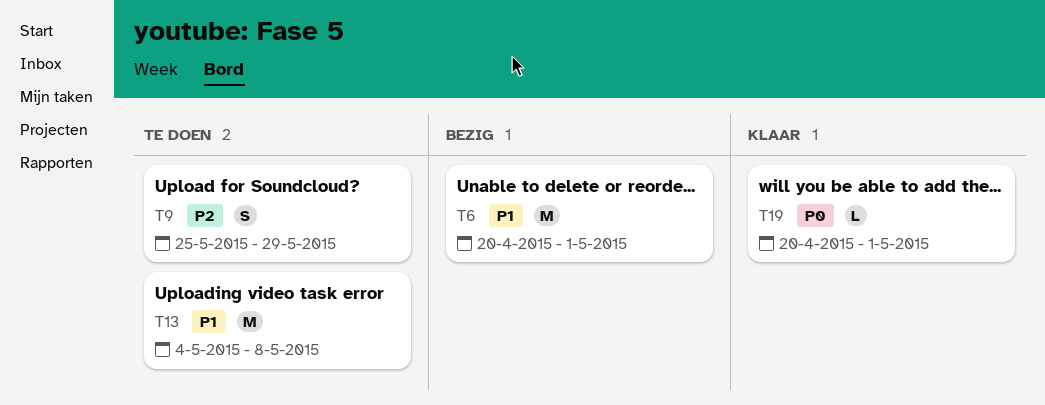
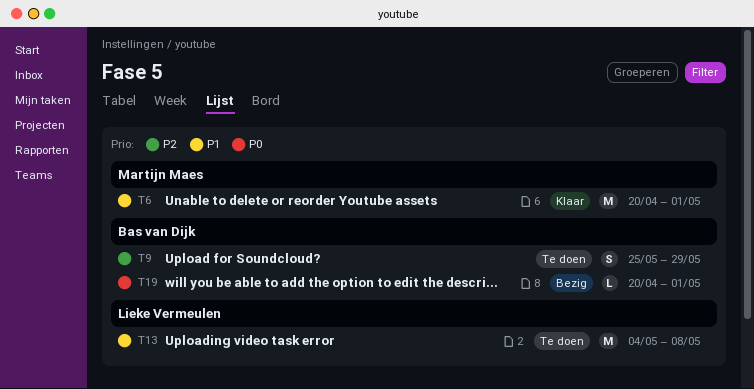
T6, status: Bezig -> Klaar
T19, status: Klaar -> Bezig

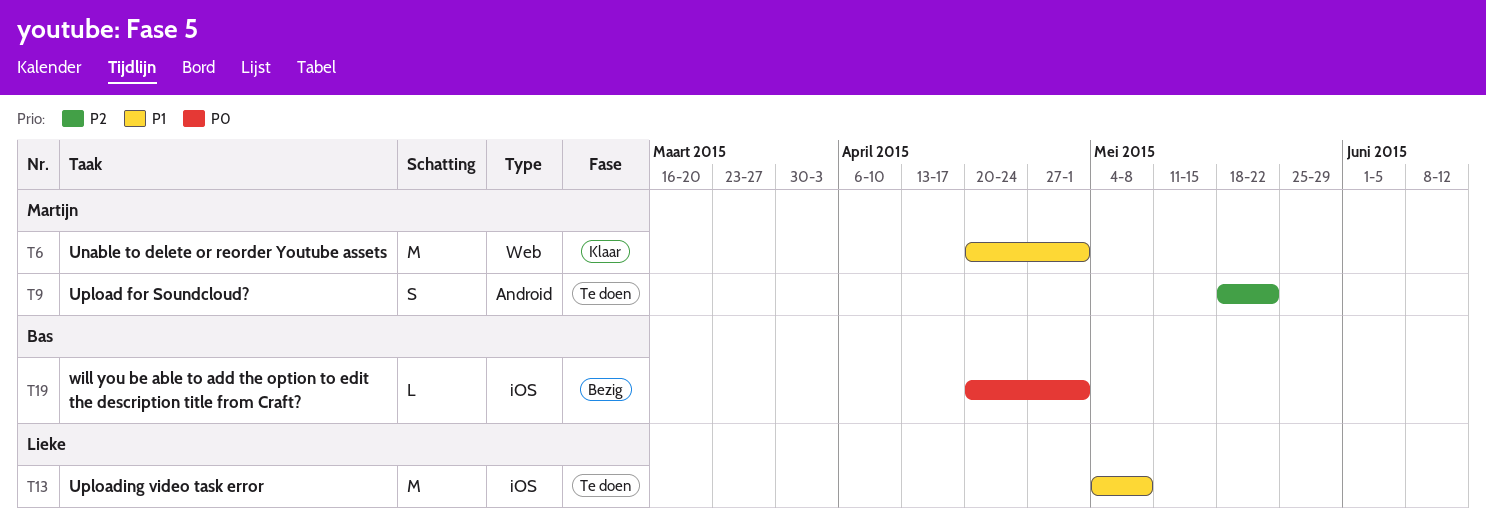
T9, owner: Bas van Dijk -> Martijn Maes
T9, start: May 25 -> May 18
T9, due: May 29 -> May 22

